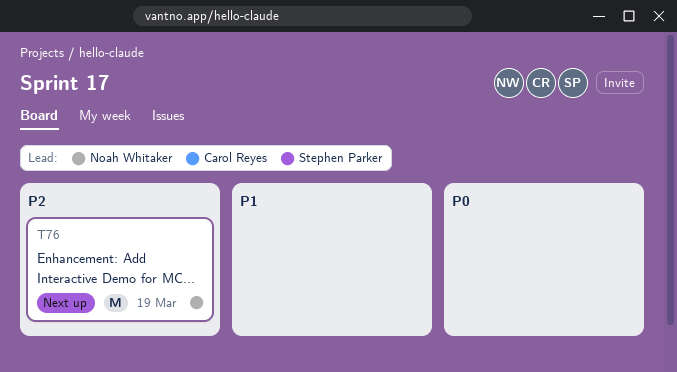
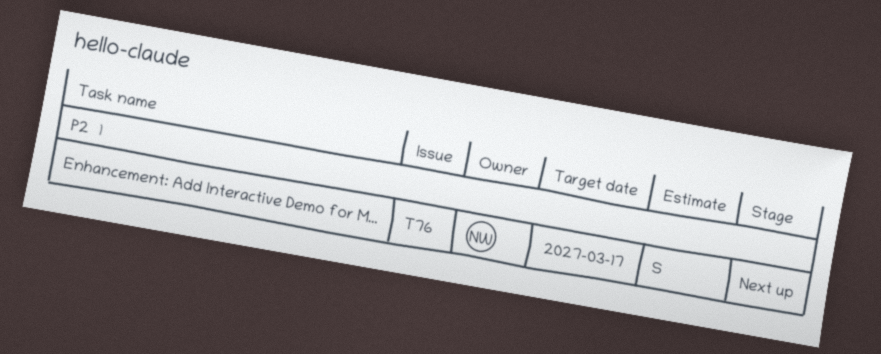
T76, estimate: M -> S
T76, due: Mar 19 -> Mar 17

